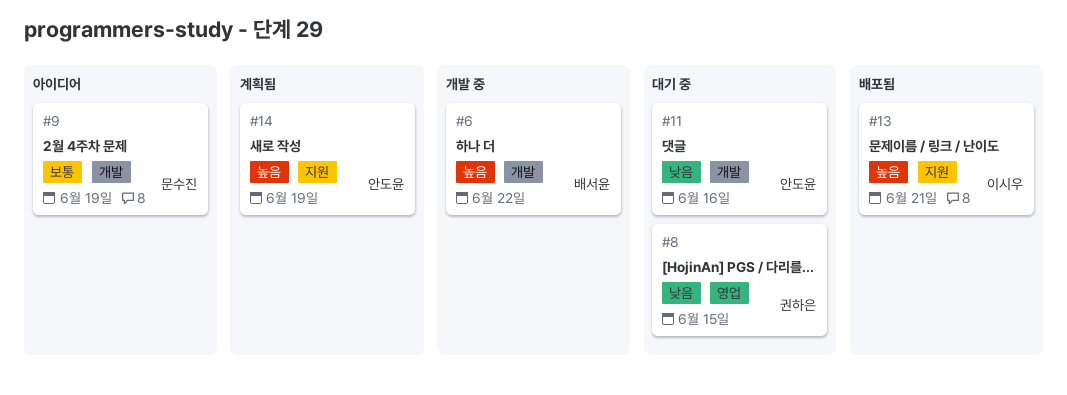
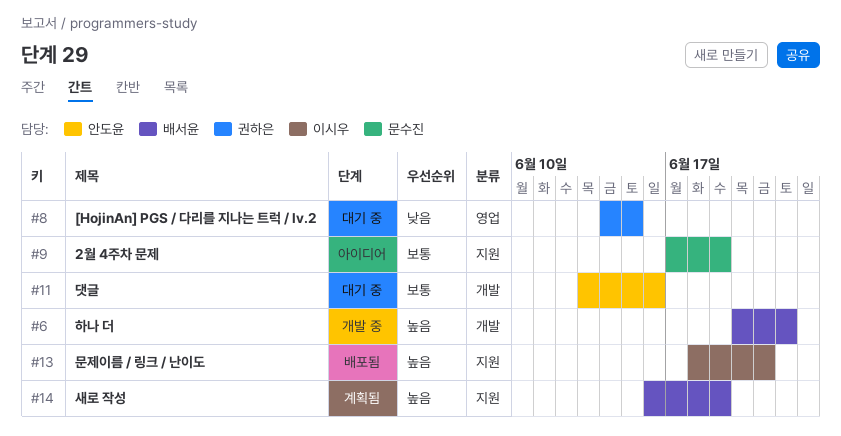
#9, label: 개발 -> 지원
#11, priority: 낮음 -> 보통
#14, owner: 안도윤 -> 배서윤

